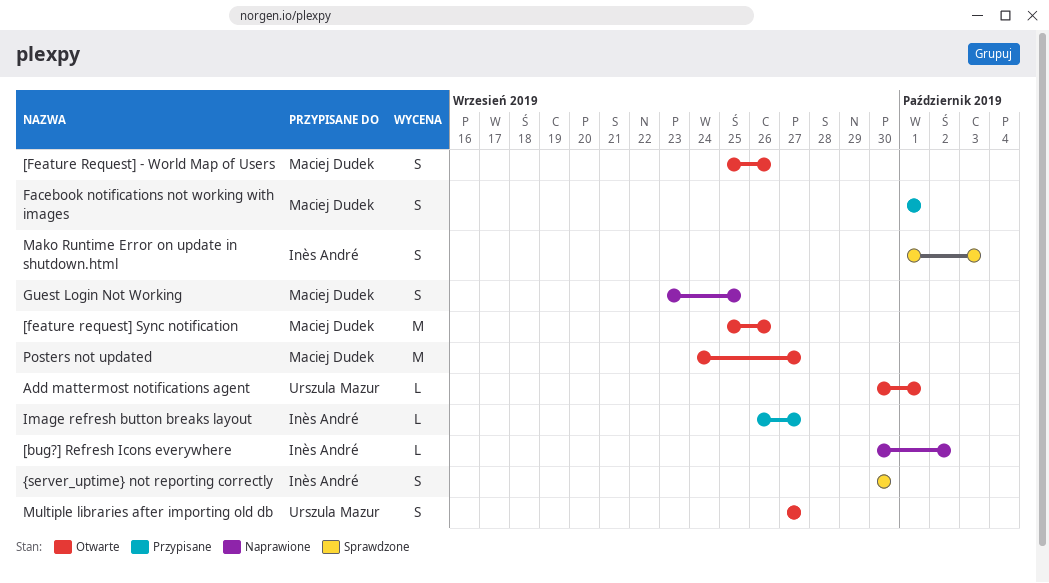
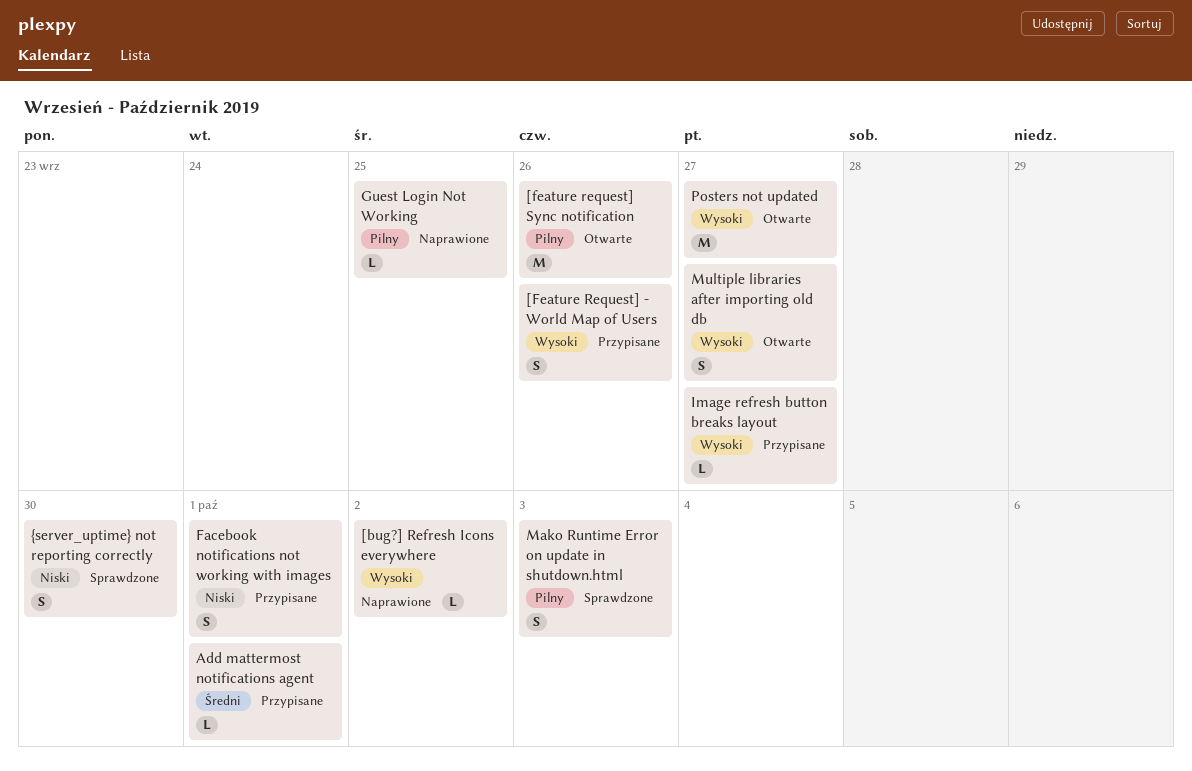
[Feature Request] - World Map of Users, status: Otwarte -> Przypisane
Add mattermost notifications agent, status: Otwarte -> Przypisane
Guest Login Not Working, estimate: S -> L

